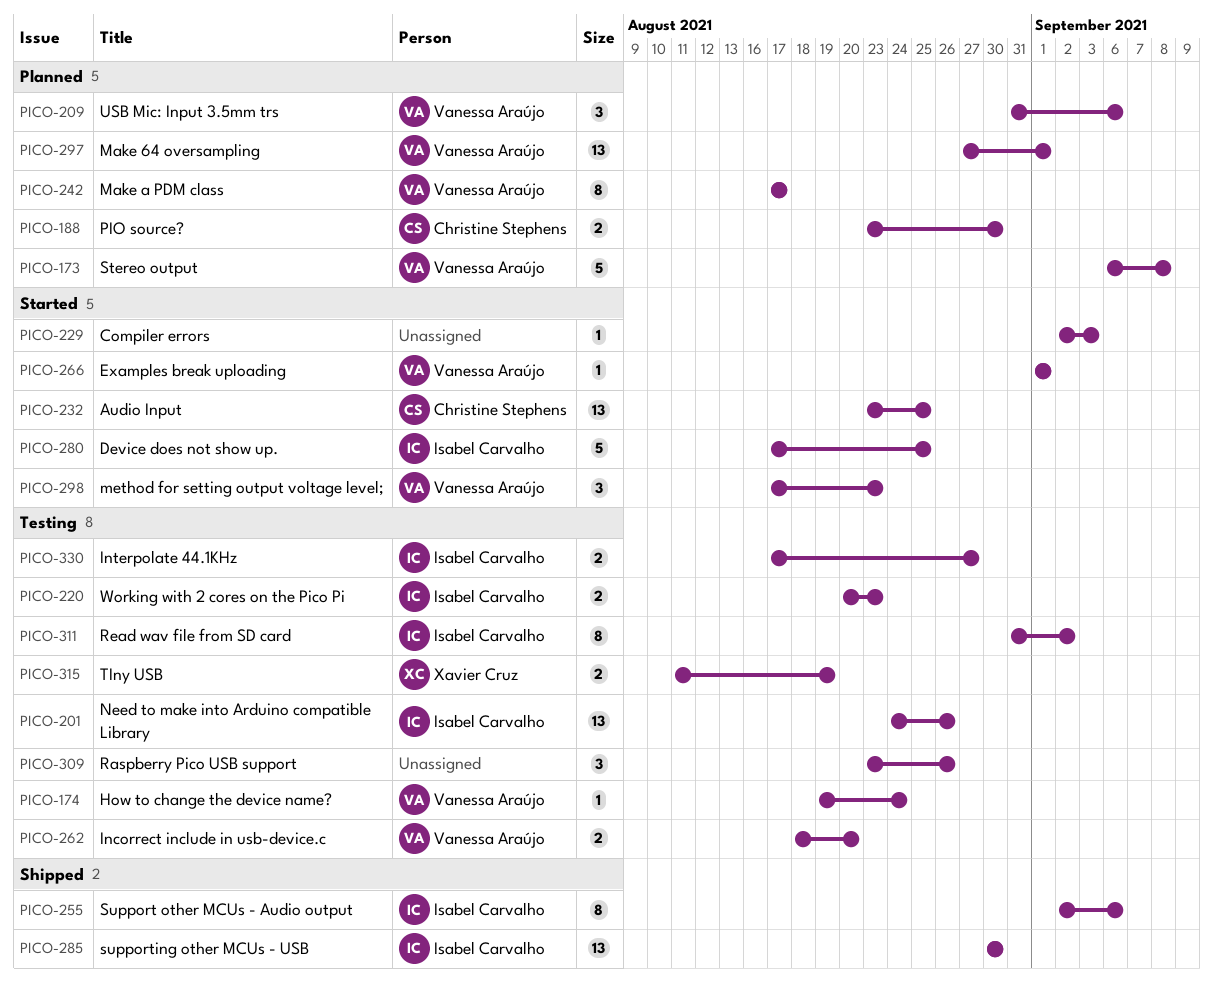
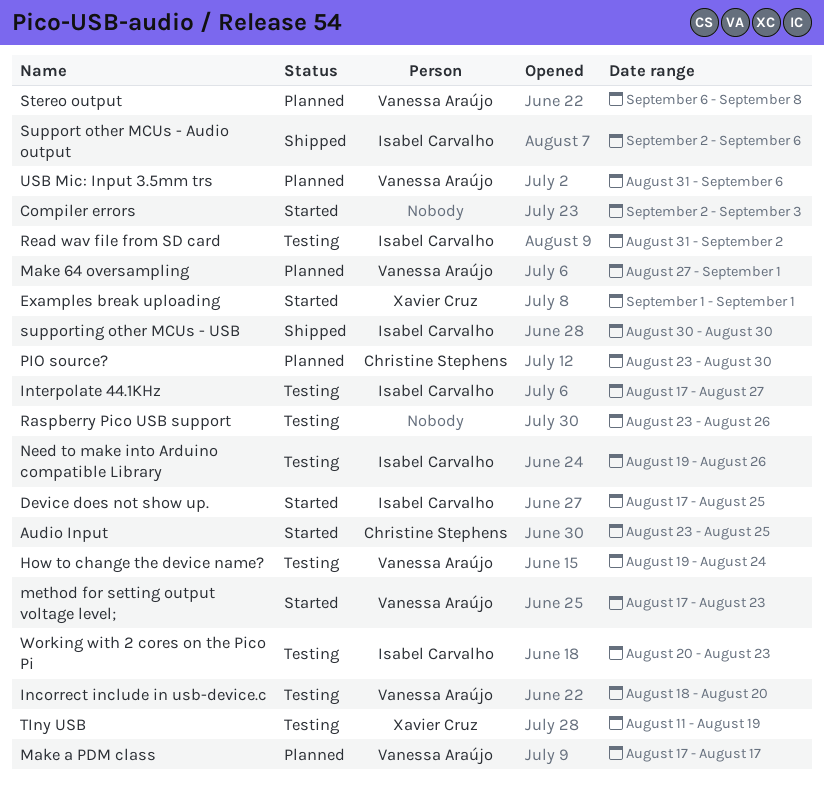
Examples break uploading, owner: Vanessa Araújo -> Xavier Cruz
Need to make into Arduino compatible Library, start: Aug 24 -> Aug 19

